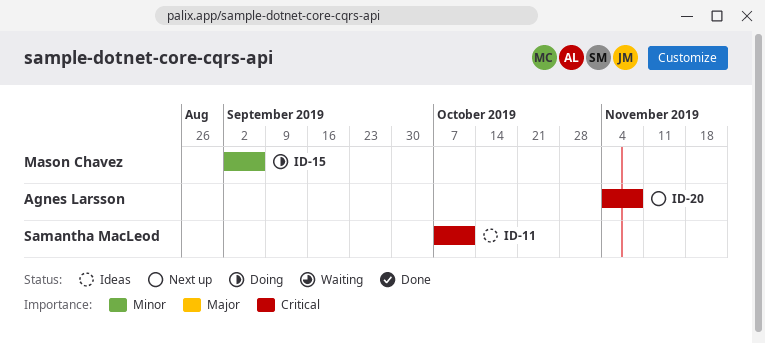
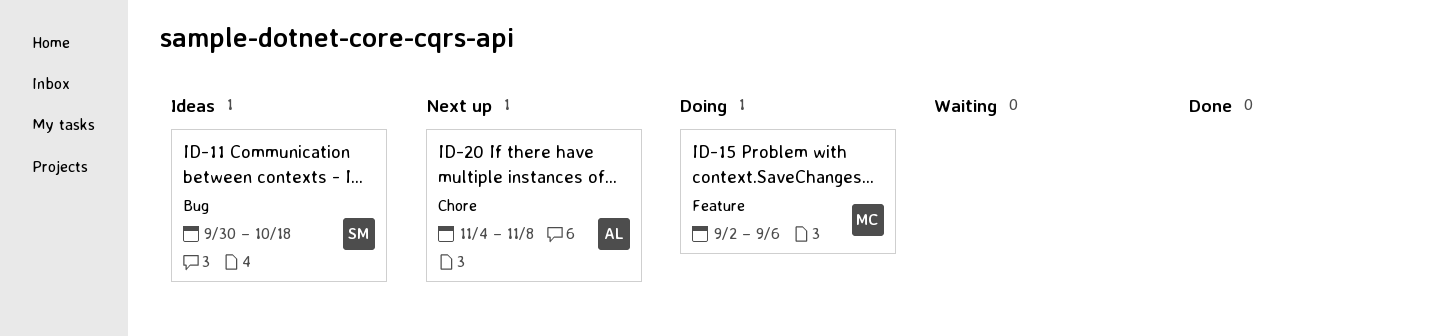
ID-11, start: Oct 7 -> Sep 30
ID-11, due: Oct 11 -> Oct 18

